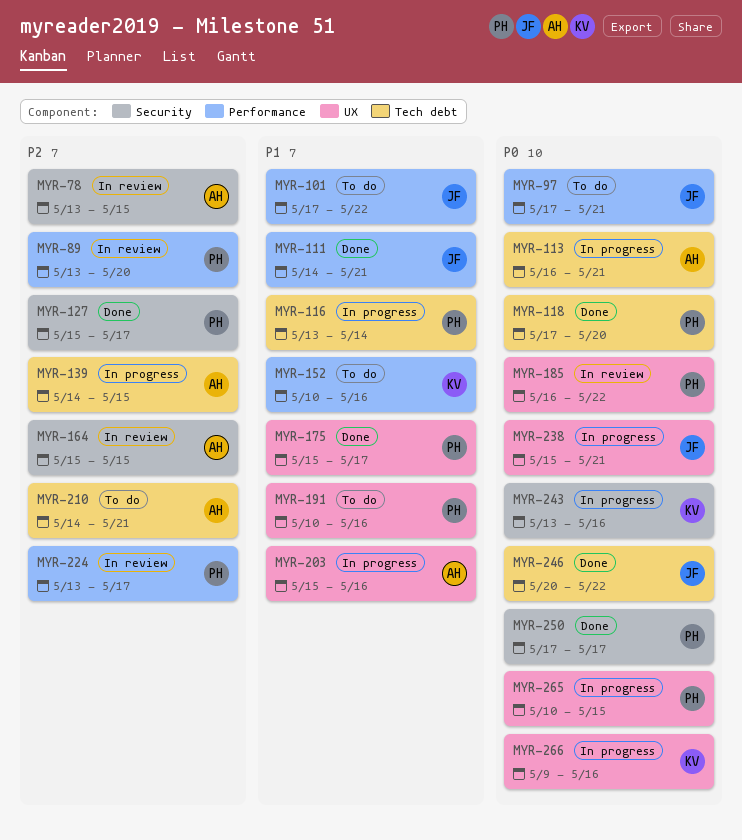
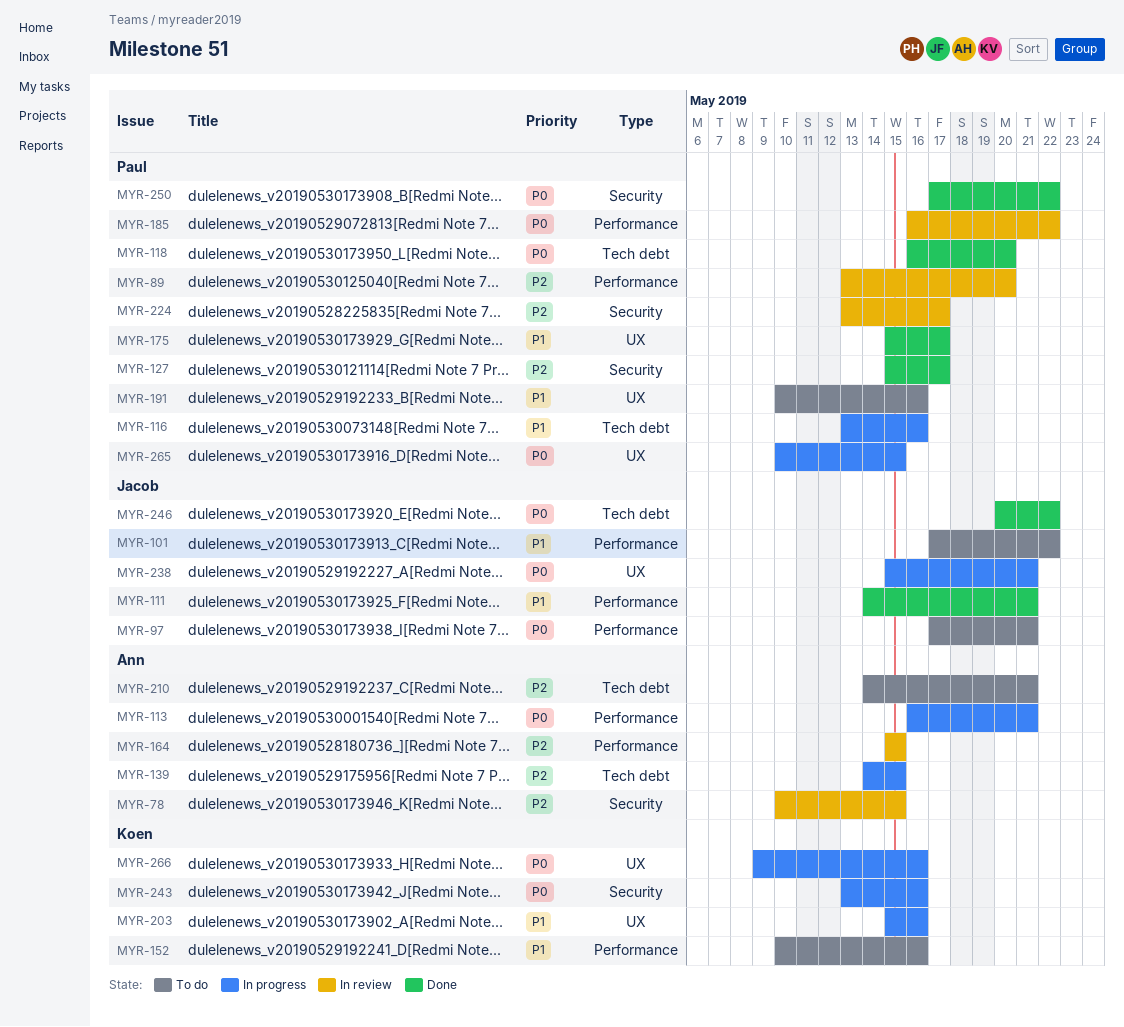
MYR-78, start: May 13 -> May 10
MYR-113, label: Tech debt -> Performance
MYR-116, due: May 14 -> May 16
MYR-118, start: May 17 -> May 16
MYR-164, label: Security -> Performance
MYR-185, label: UX -> Performance
MYR-203, owner: Ann -> Koen
MYR-224, label: Performance -> Security
MYR-250, due: May 17 -> May 22

